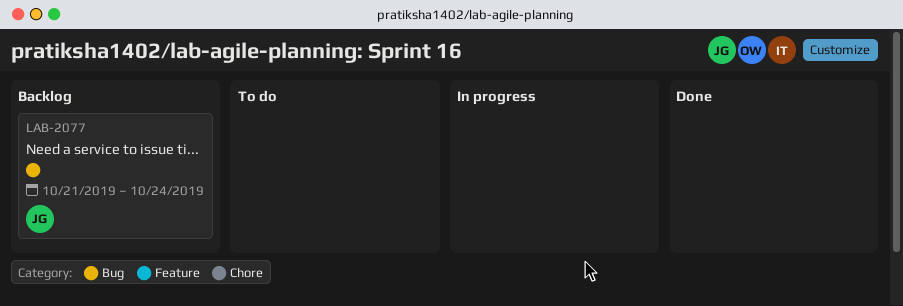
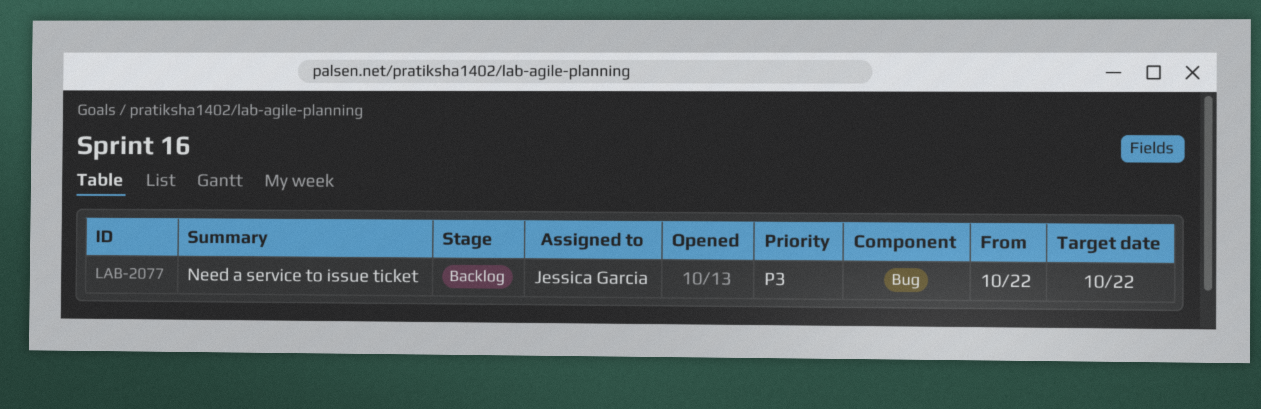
LAB-2077, start: Oct 21 -> Oct 22
LAB-2077, due: Oct 24 -> Oct 22

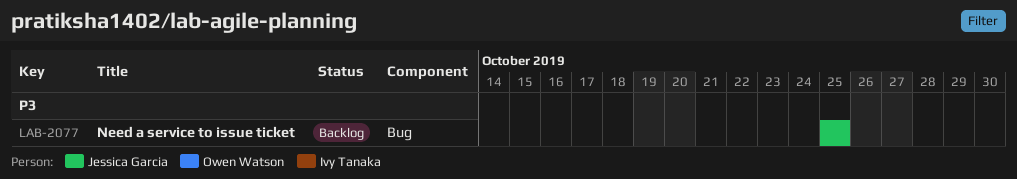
LAB-2077, start: Oct 22 -> Oct 25
LAB-2077, due: Oct 22 -> Oct 25

